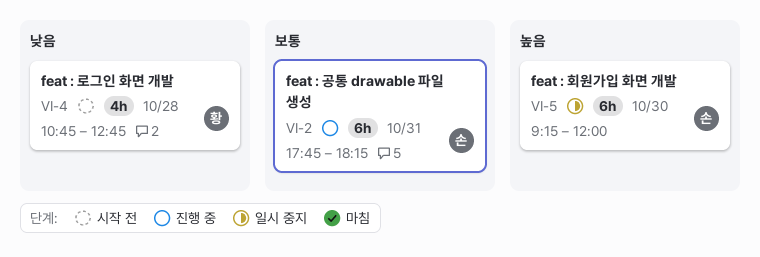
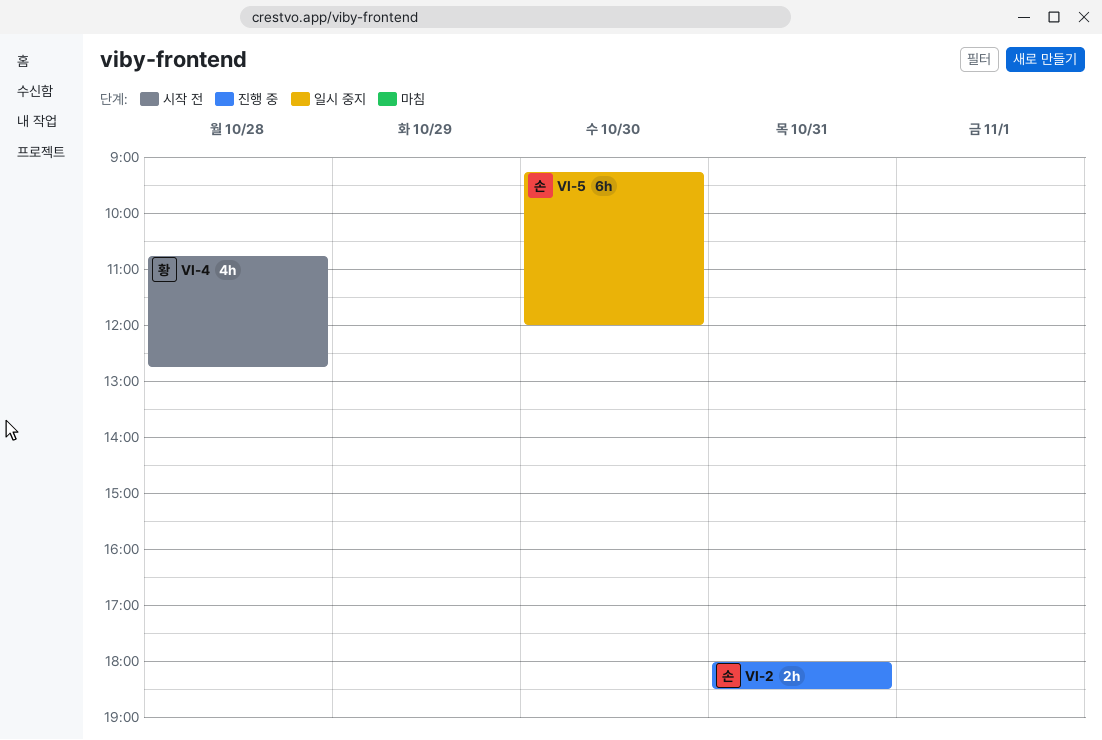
VI-2, estimate: 6h -> 2h
VI-2, begins: 17:45 -> 18:00
VI-2, ends: 18:15 -> 18:30

